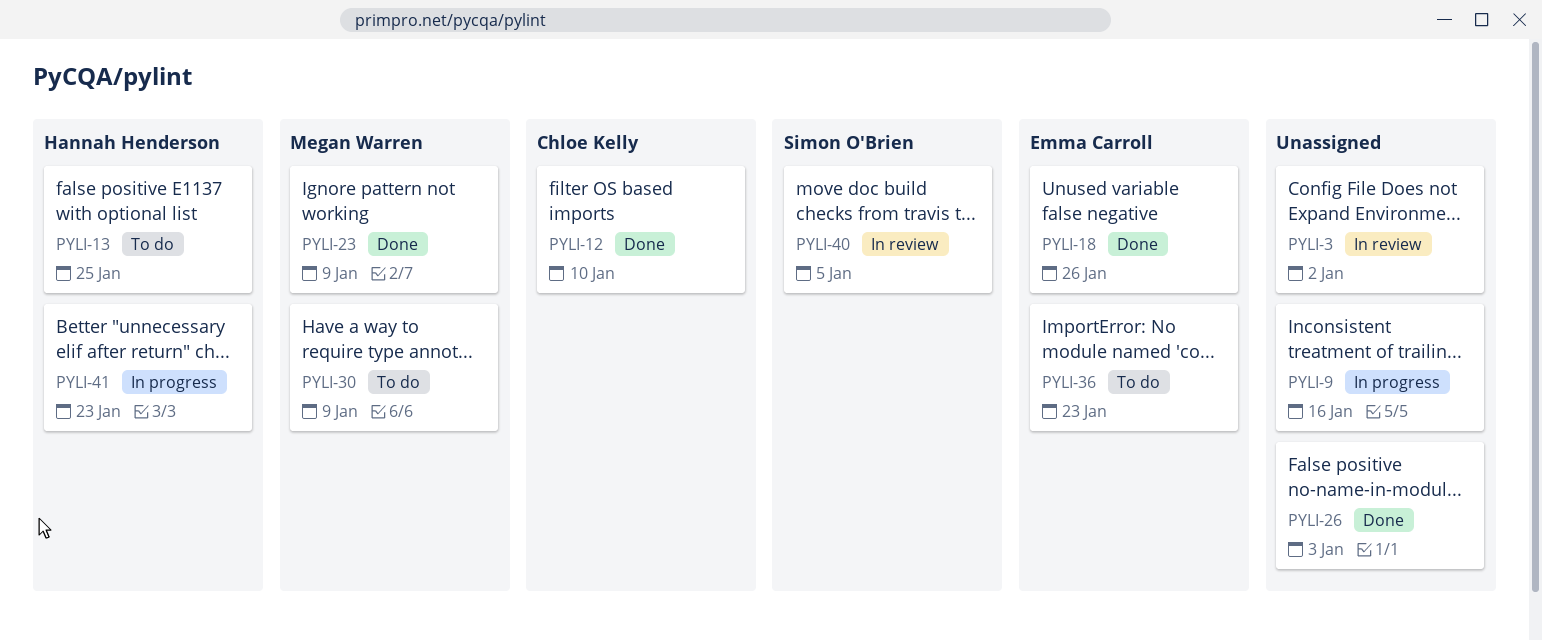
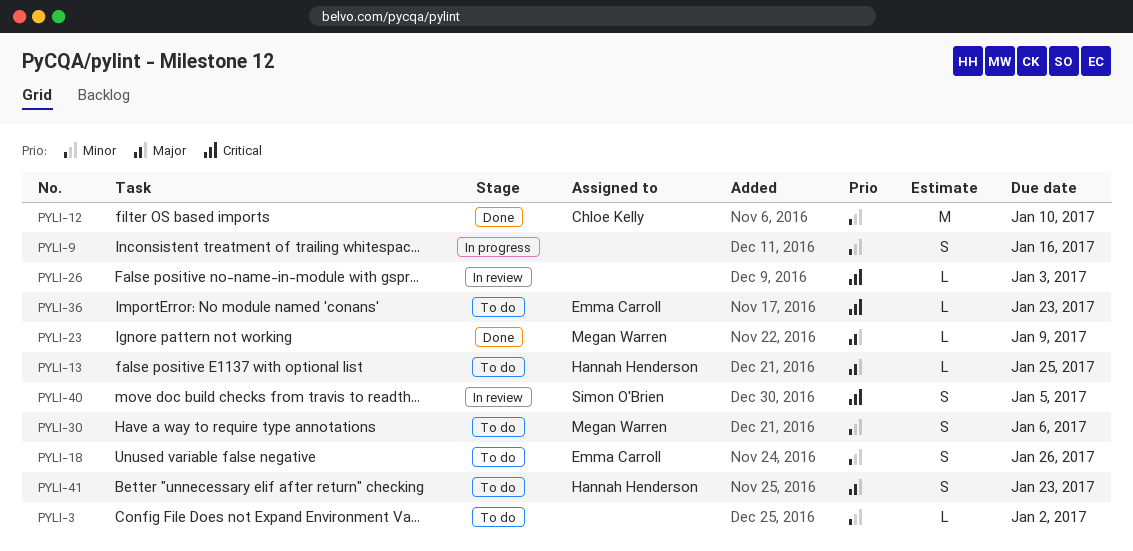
PYLI-3, status: In review -> To do
PYLI-18, status: Done -> To do
PYLI-26, status: Done -> In review
PYLI-30, due: Jan 9 -> Jan 6
PYLI-41, status: In progress -> To do

